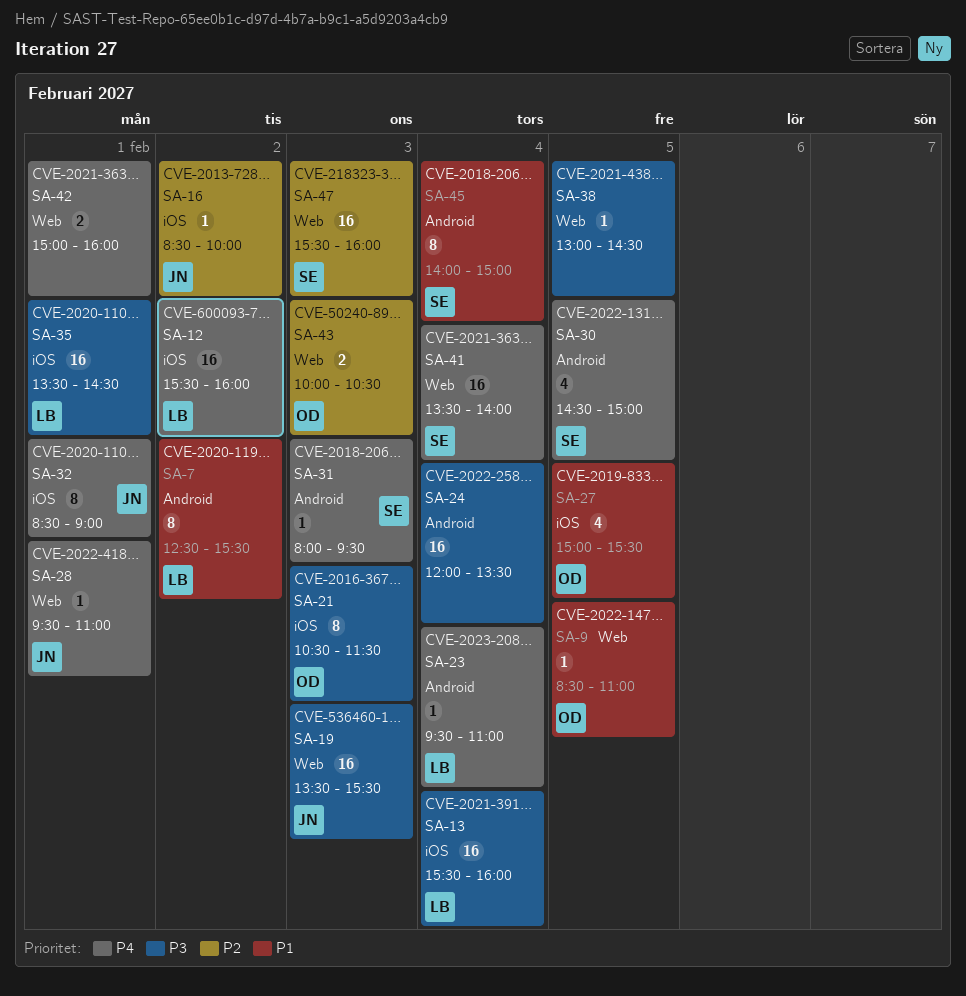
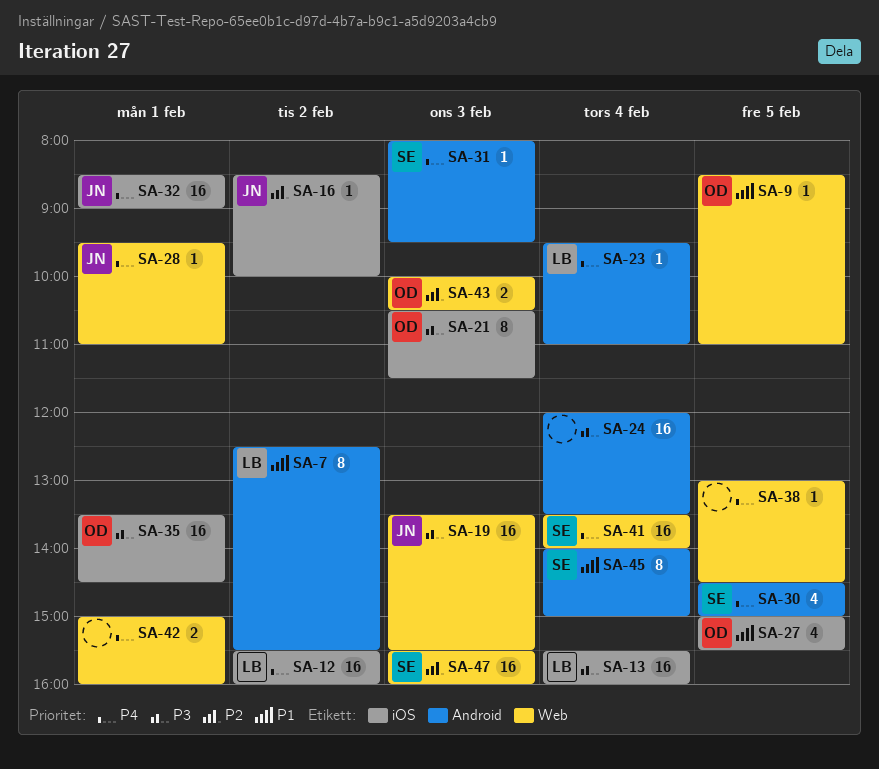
SA-32, estimate: 8 -> 16
SA-35, owner: LB -> OD
SA-38, priority: P3 -> P4

